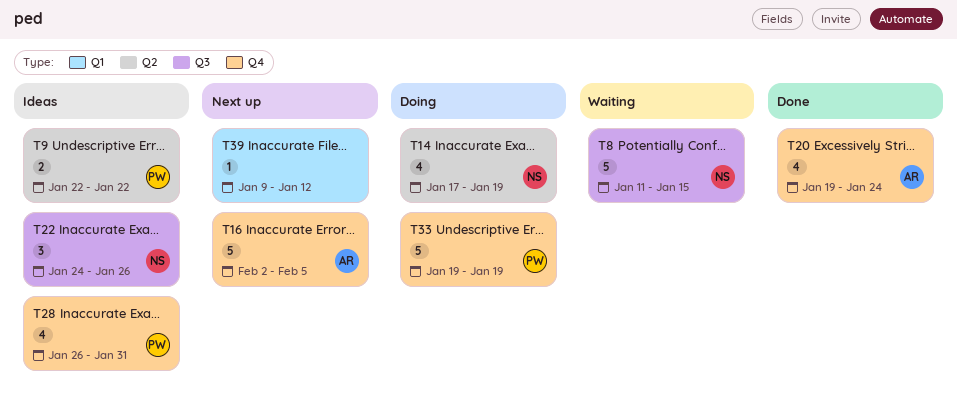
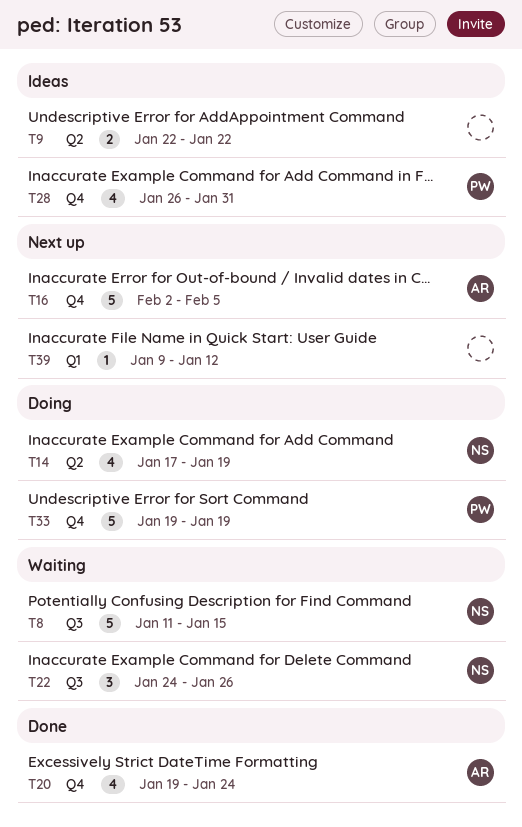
T9, owner: PW -> none
T22, status: Ideas -> Waiting

